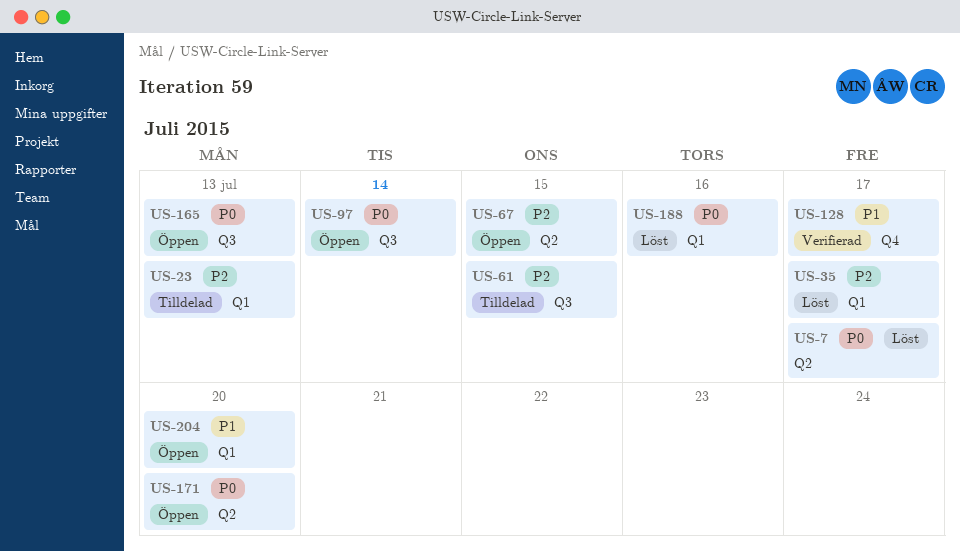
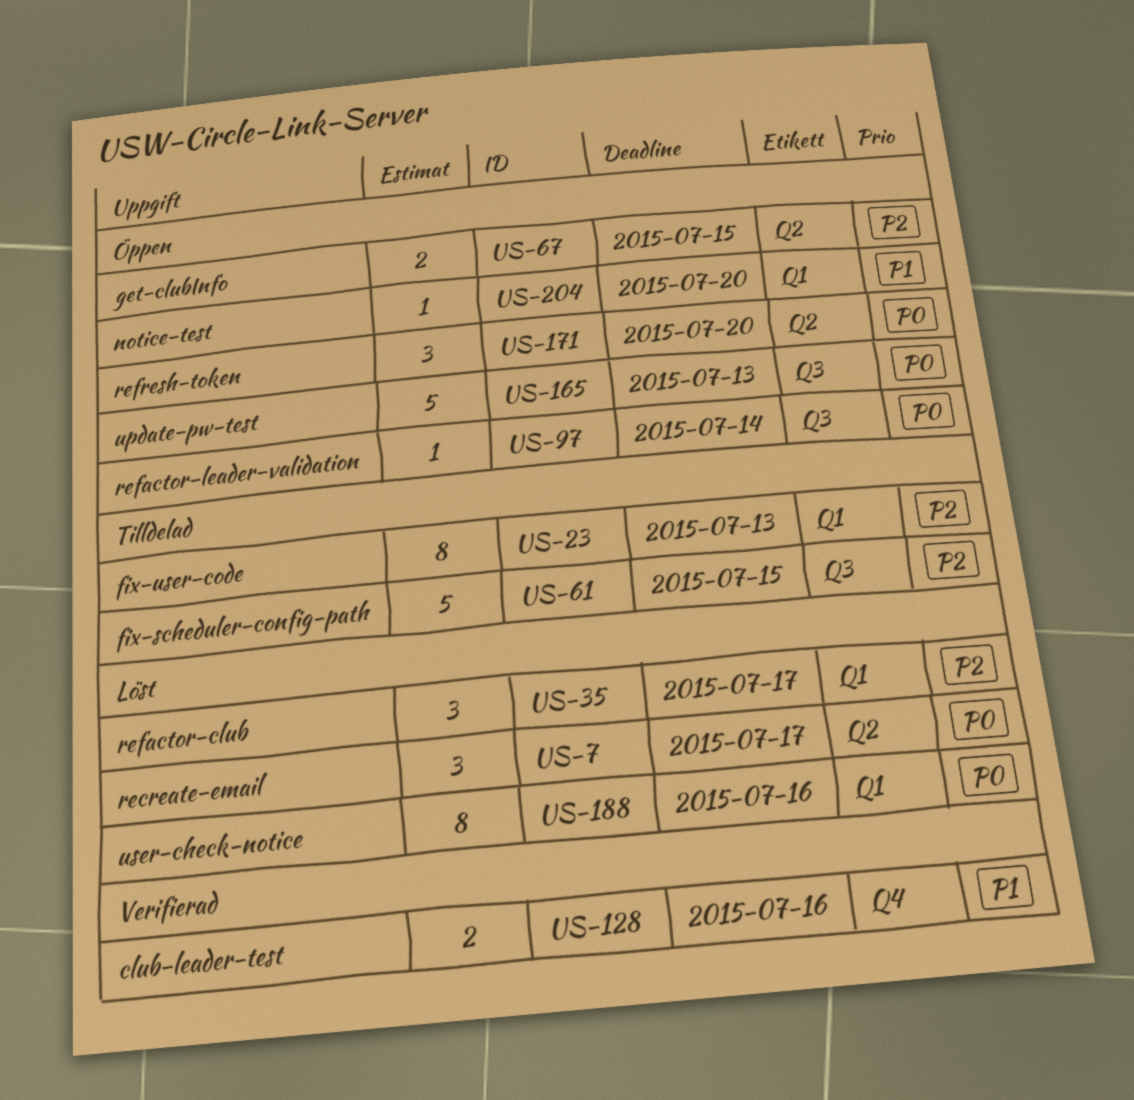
US-128, due: Jul 17 -> Jul 16

